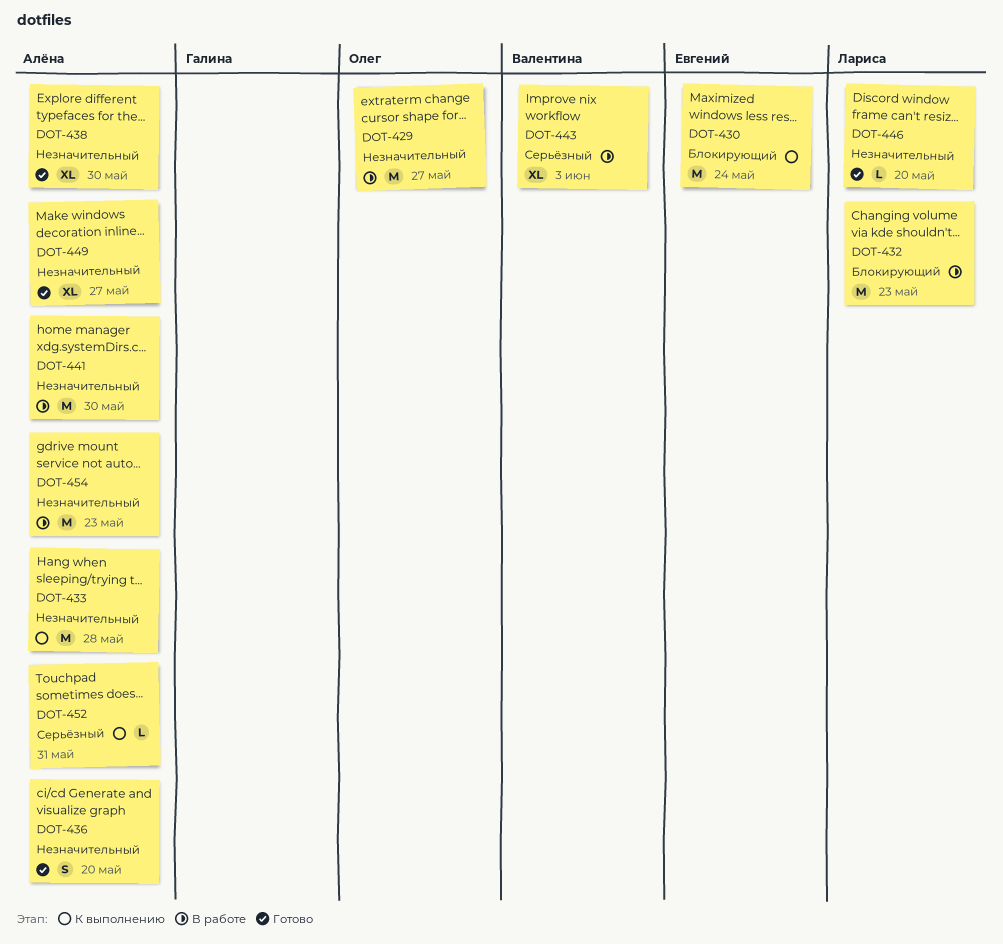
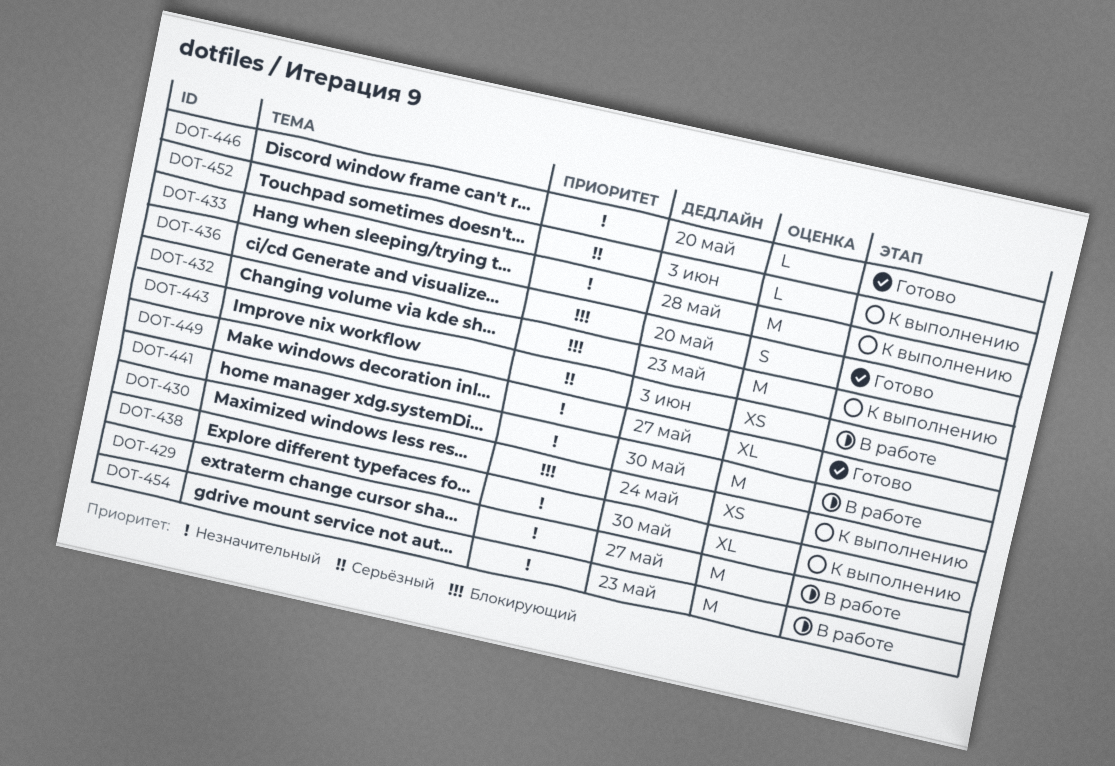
DOT-430, estimate: M -> XS
DOT-432, status: В работе -> К выполнению
DOT-436, priority: Незначительный -> Блокирующий
DOT-438, status: Готово -> К выполнению
DOT-443, estimate: XL -> XS
DOT-452, due: May 31 -> Jun 3

